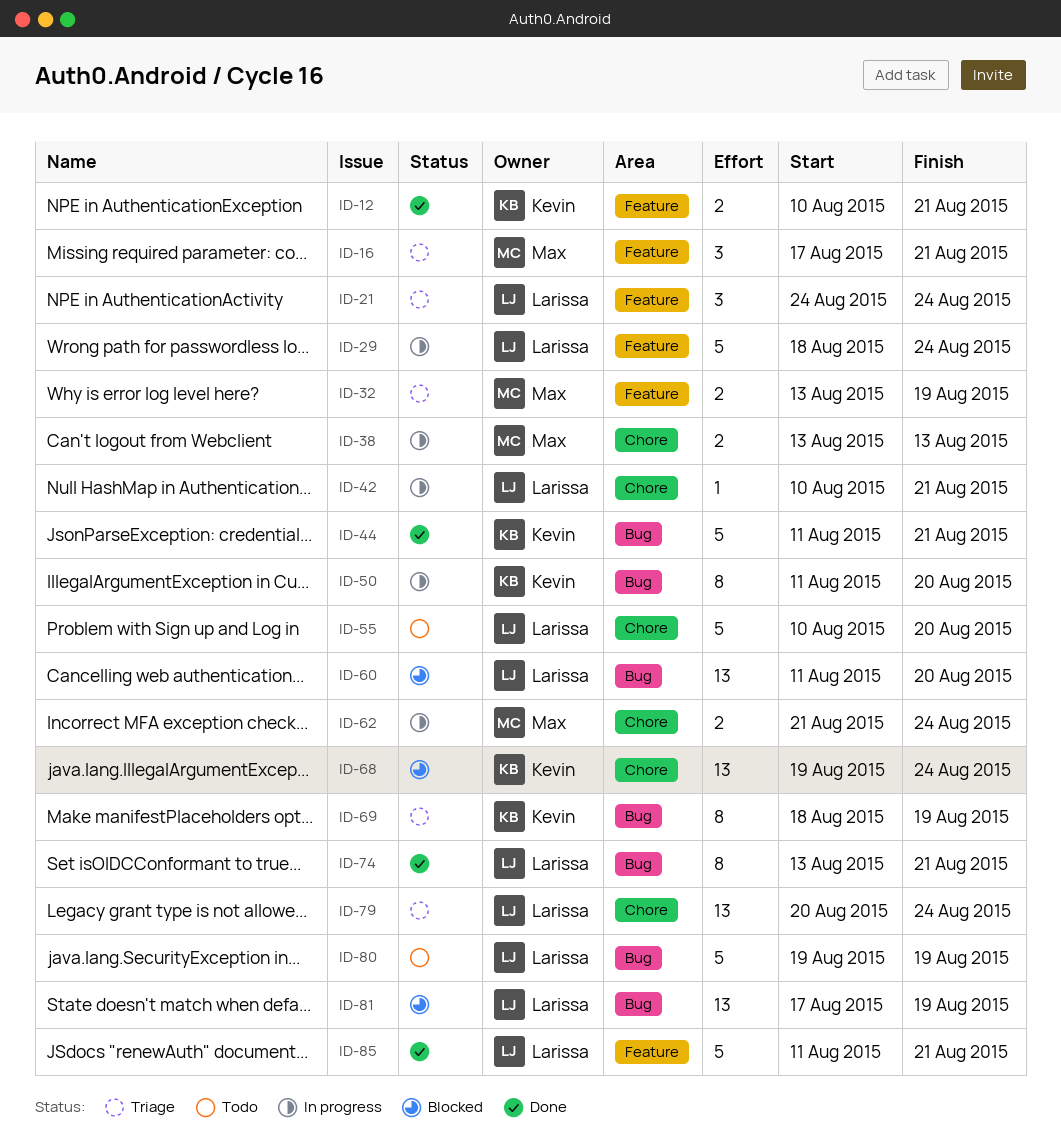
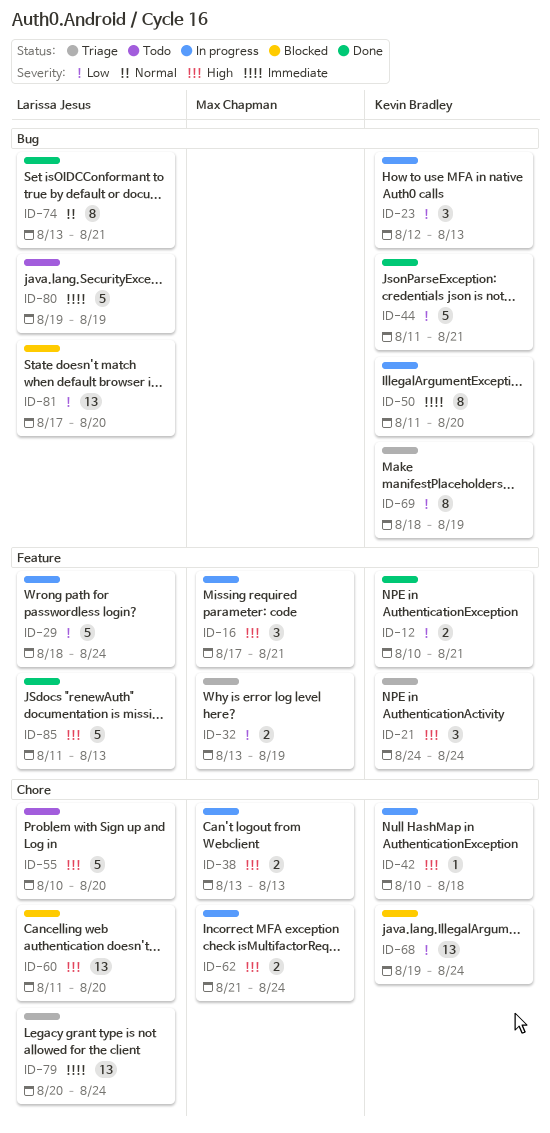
ID-16, status: Triage -> In progress
ID-21, owner: Larissa Jesus -> Kevin Bradley
ID-23: none -> present
ID-42, owner: Larissa Jesus -> Kevin Bradley
ID-42, due: Aug 21 -> Aug 18
ID-60, label: Bug -> Chore
ID-81, due: Aug 19 -> Aug 20
ID-85, due: Aug 21 -> Aug 13

